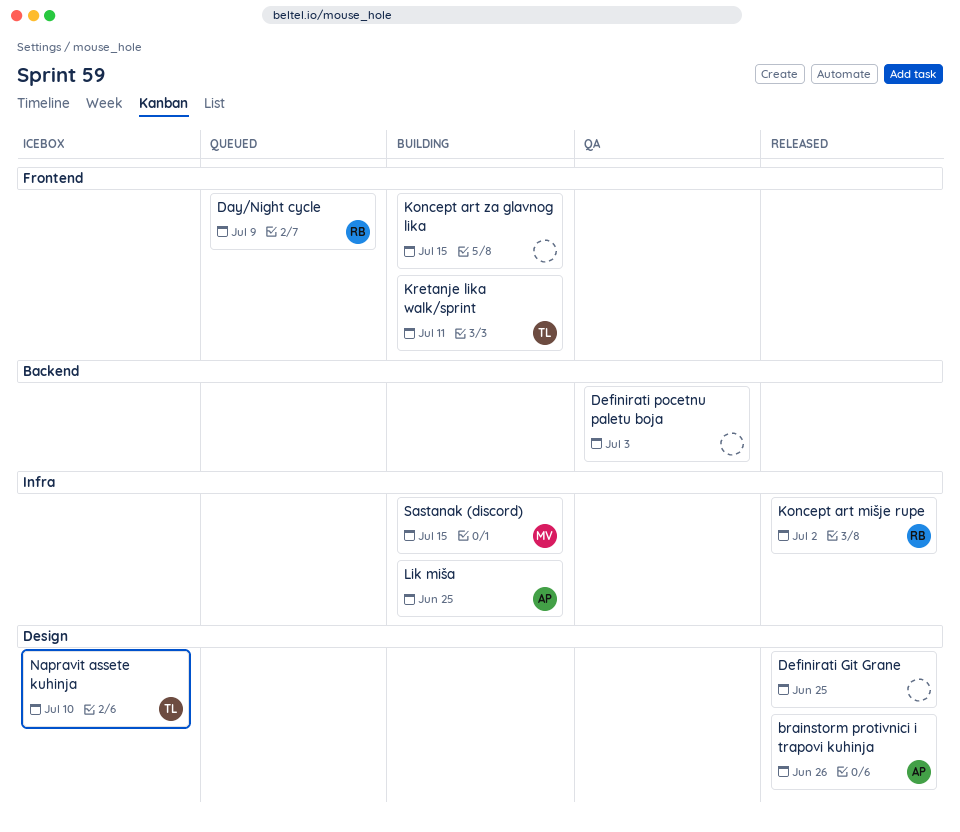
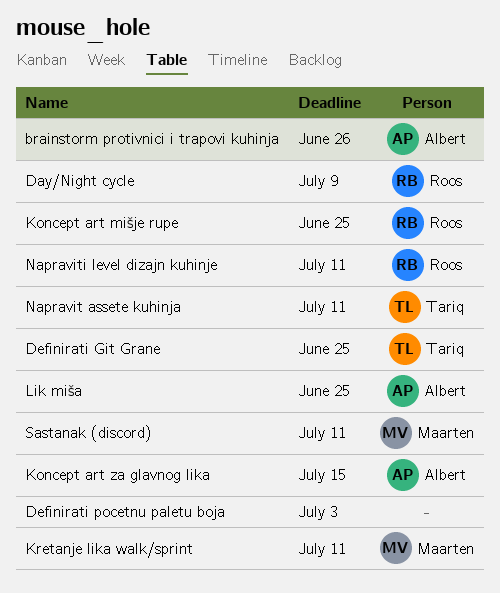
Definirati Git Grane, owner: none -> Tariq
Koncept art mišje rupe, due: Jul 2 -> Jun 25
Koncept art za glavnog lika, owner: none -> Albert
Kretanje lika walk/sprint, owner: Tariq -> Maarten
Napravit assete kuhinja, due: Jul 10 -> Jul 11
Napraviti level dizajn kuhinje: none -> present
Sastanak (discord), due: Jul 15 -> Jul 11

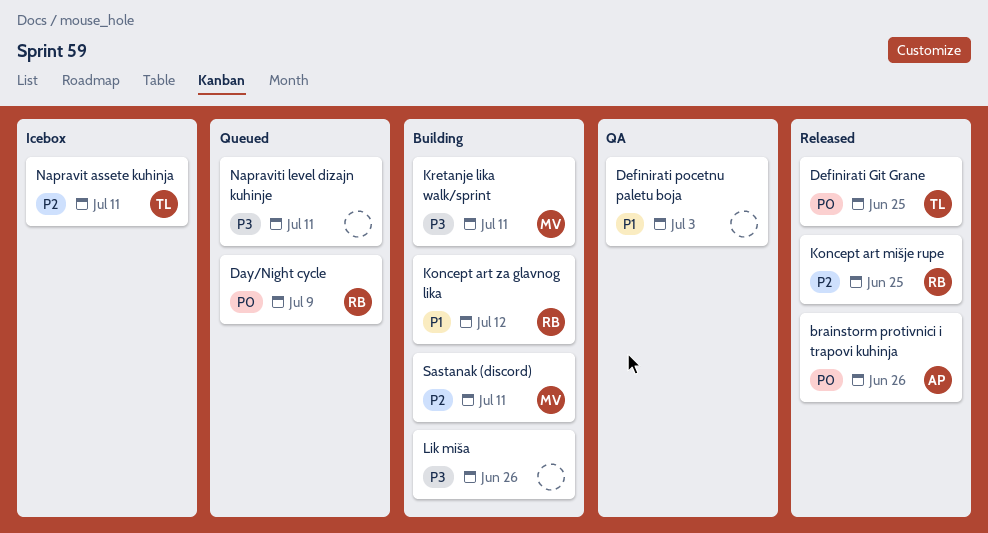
Koncept art za glavnog lika, owner: Albert -> Roos
Koncept art za glavnog lika, due: Jul 15 -> Jul 12
Lik miša, owner: Albert -> none
Lik miša, due: Jun 25 -> Jun 26
Napraviti level dizajn kuhinje, owner: Roos -> none

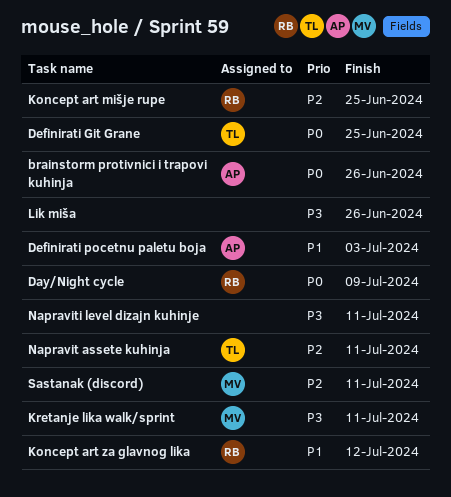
Definirati pocetnu paletu boja, owner: none -> AP

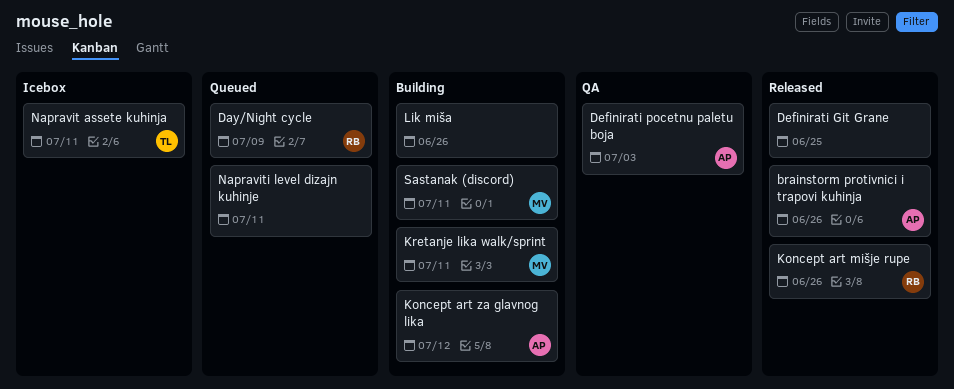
Definirati Git Grane, owner: TL -> none
Koncept art mišje rupe, due: Jun 25 -> Jun 26
Koncept art za glavnog lika, owner: RB -> AP

